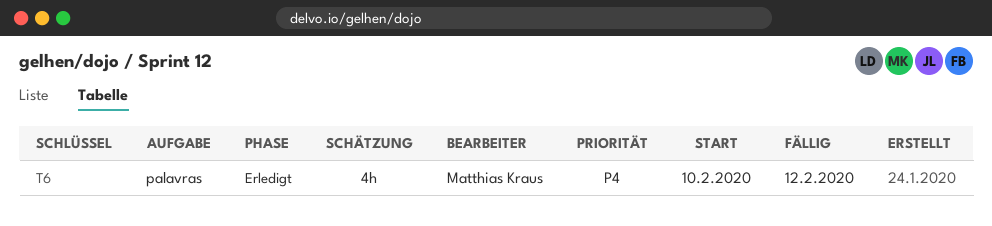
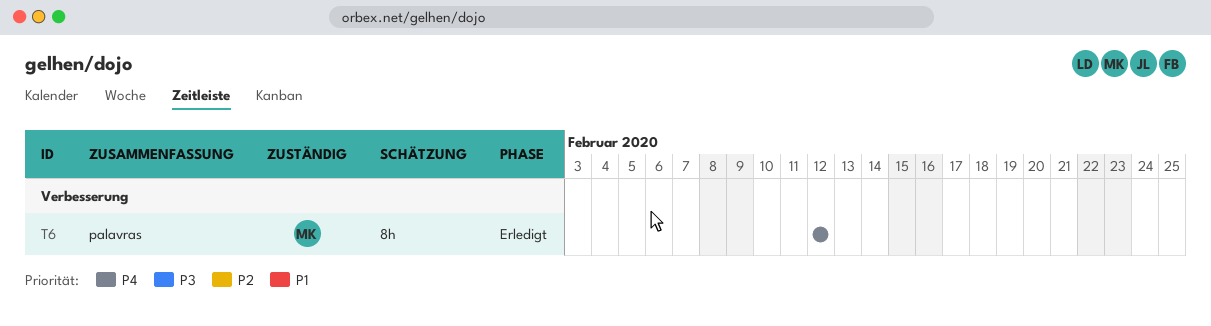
T6, estimate: 4h -> 8h
T6, start: Feb 10 -> Feb 12

